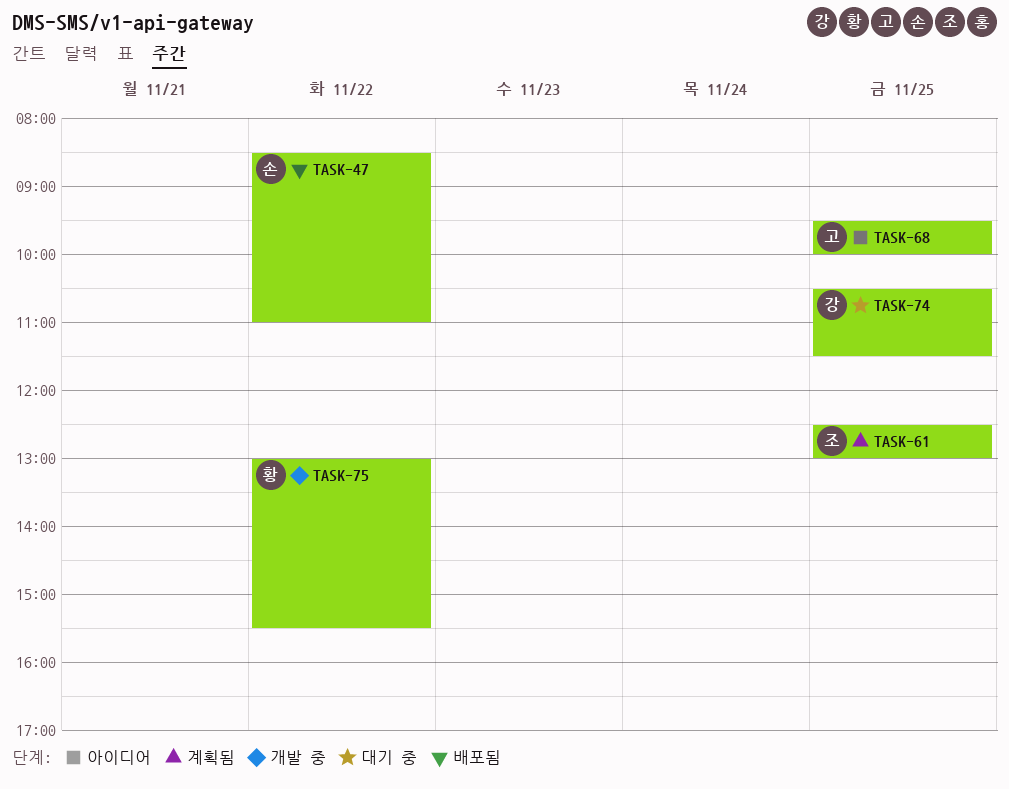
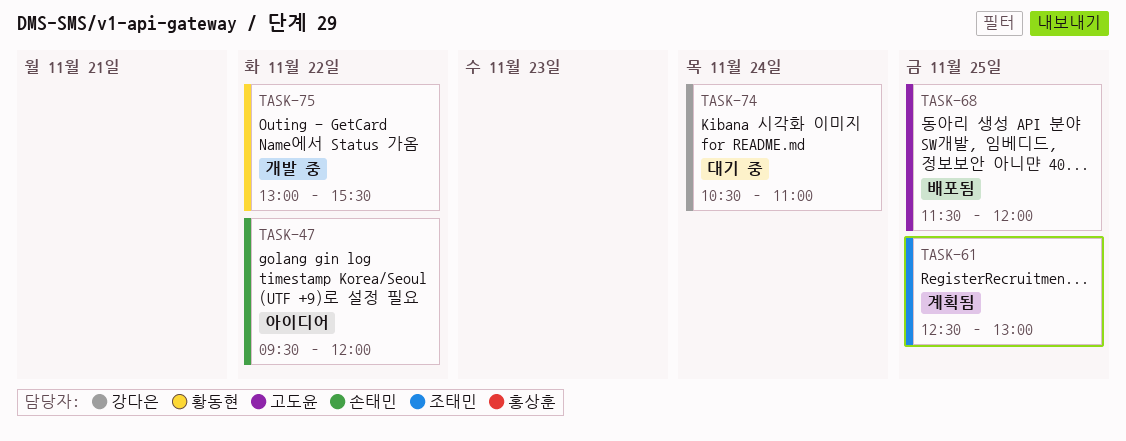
TASK-47, status: 배포됨 -> 아이디어
TASK-47, begins: 08:30 -> 09:30
TASK-47, ends: 11:00 -> 12:00
TASK-68, status: 아이디어 -> 배포됨
TASK-68, begins: 09:30 -> 11:30
TASK-68, ends: 10:00 -> 12:00
TASK-74, day: Nov 25 -> Nov 24
TASK-74, ends: 11:30 -> 11:00

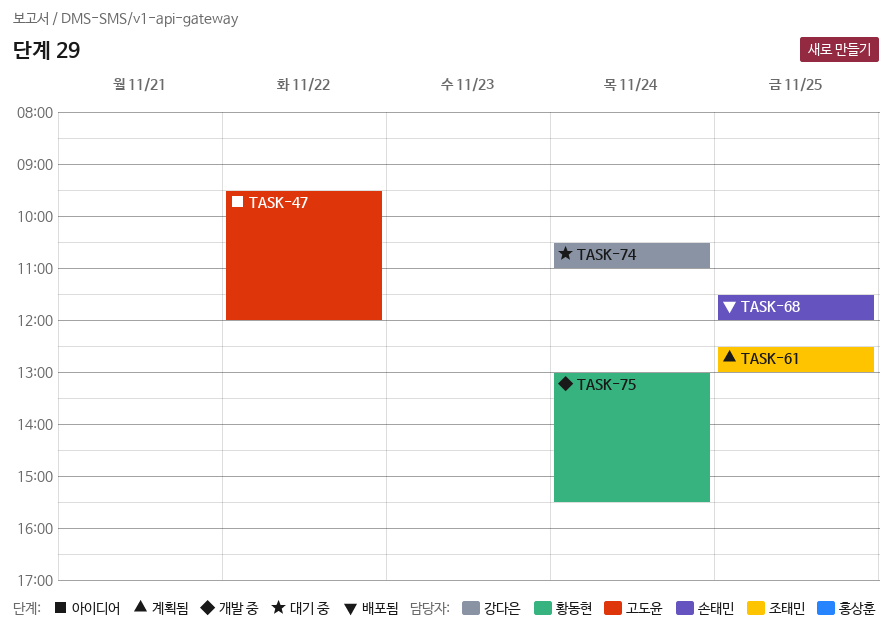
TASK-47, owner: 손태민 -> 고도윤
TASK-68, owner: 고도윤 -> 손태민
TASK-75, day: Nov 22 -> Nov 24

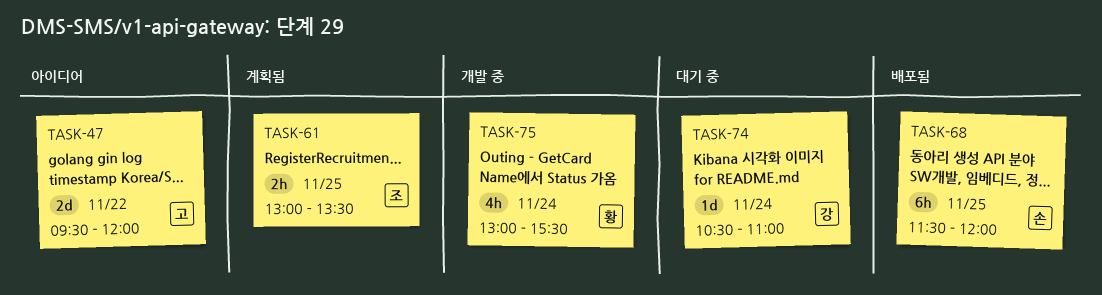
TASK-61, begins: 12:30 -> 13:00
TASK-61, ends: 13:00 -> 13:30

